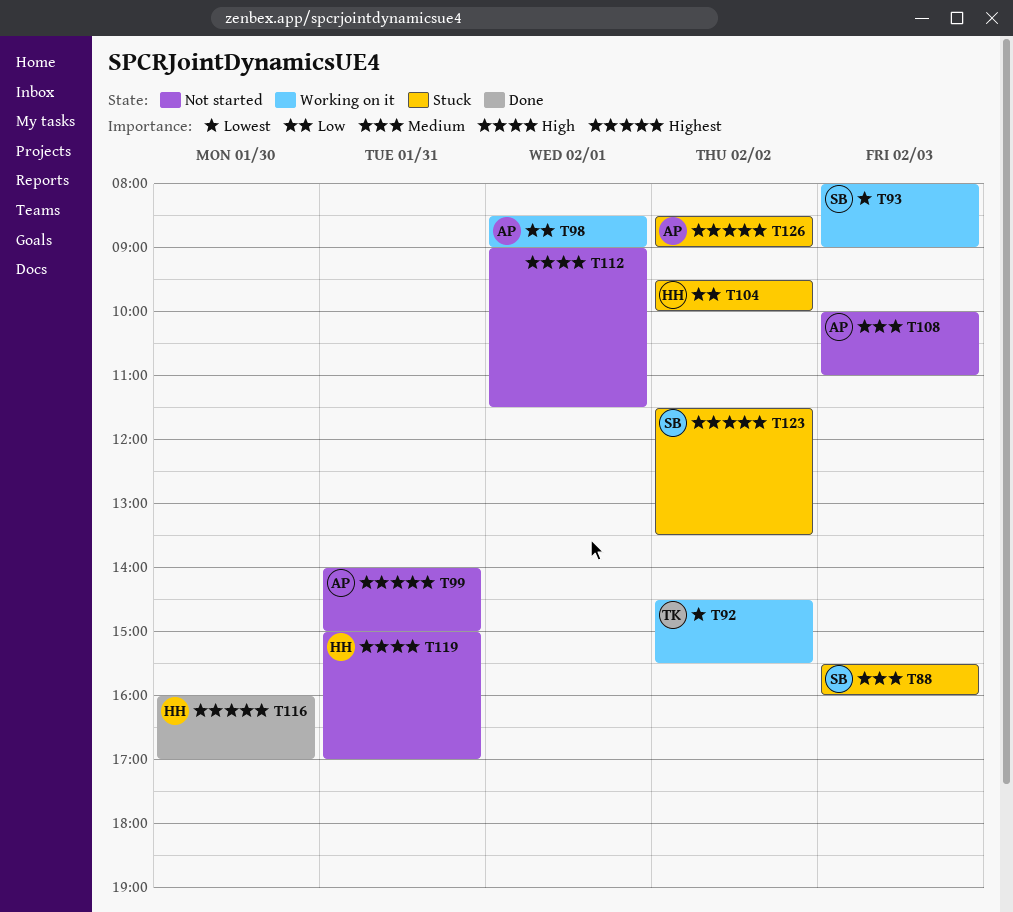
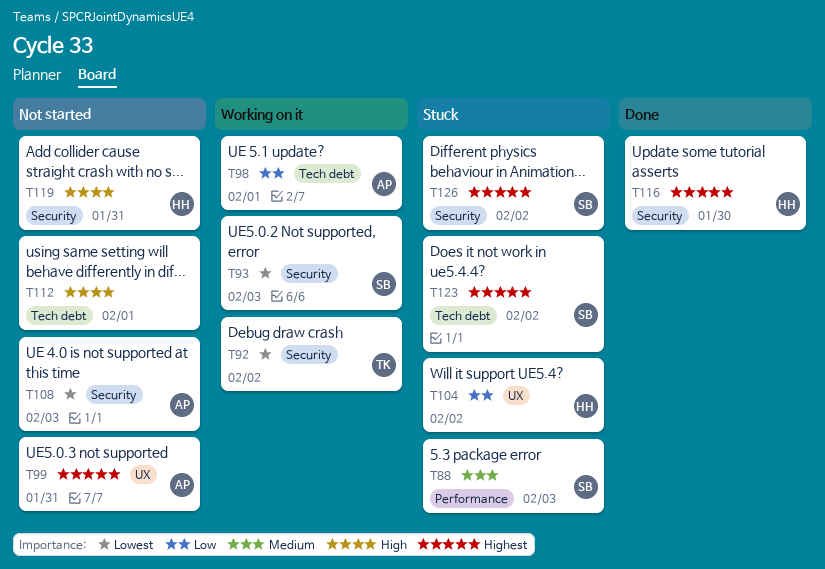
T108, priority: Medium -> Lowest
T126, owner: AP -> SB

